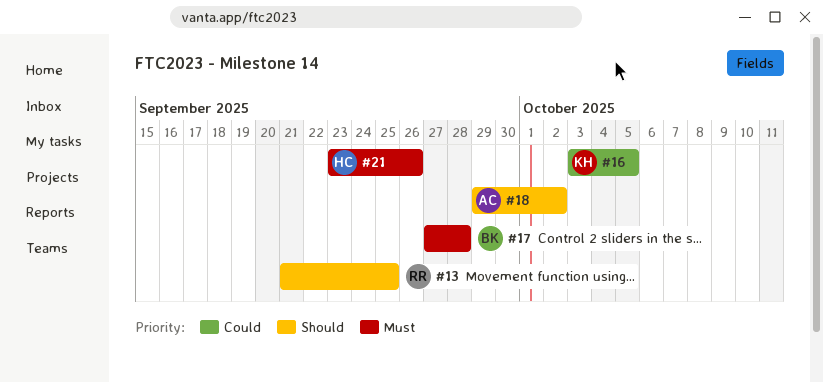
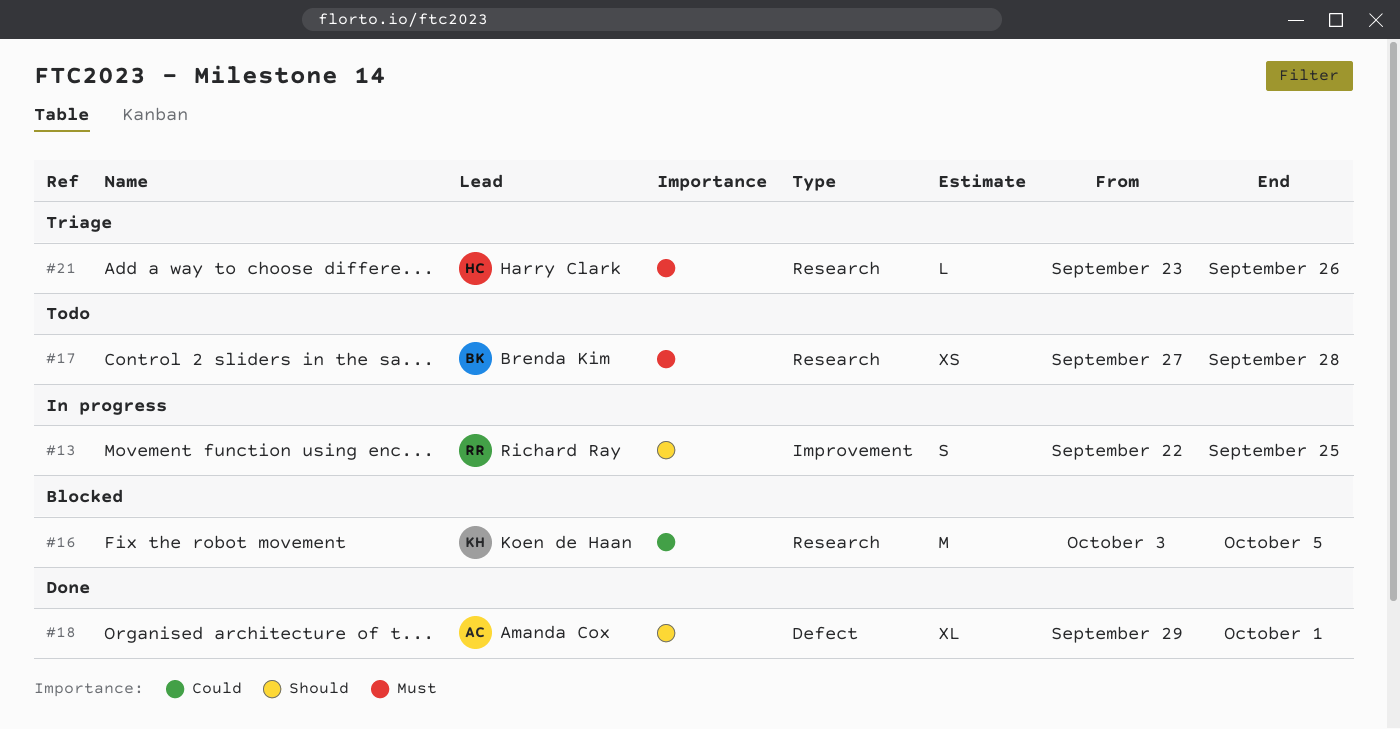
#13, start: Sep 21 -> Sep 22
#18, due: Oct 2 -> Oct 1

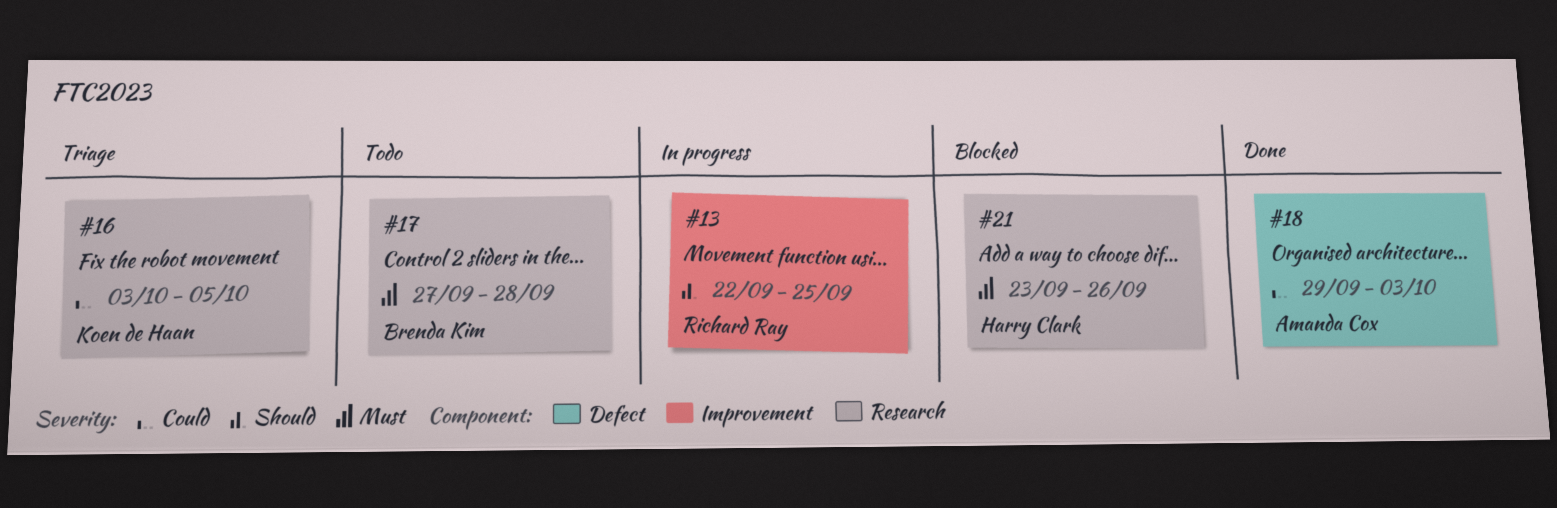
#16, status: Blocked -> Triage
#18, priority: Should -> Could
#18, due: Oct 1 -> Oct 3
#21, status: Triage -> Blocked

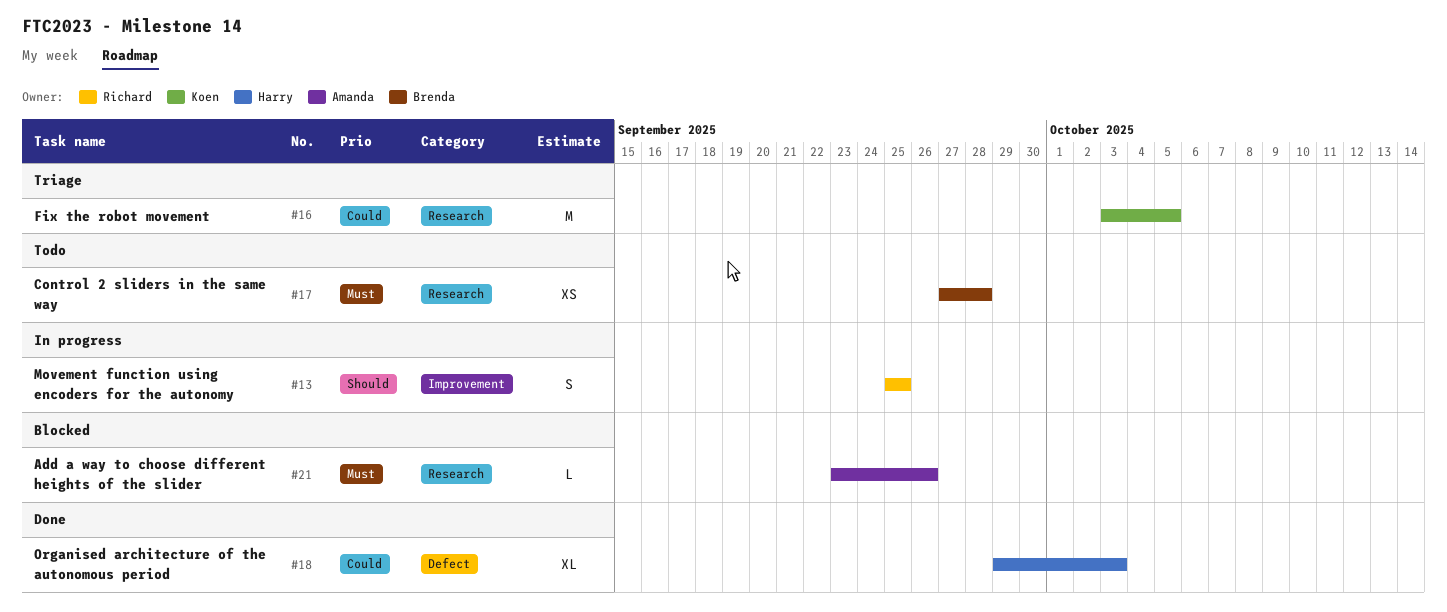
#13, start: Sep 22 -> Sep 25
#18, owner: Amanda Cox -> Harry Clark
#21, owner: Harry Clark -> Amanda Cox

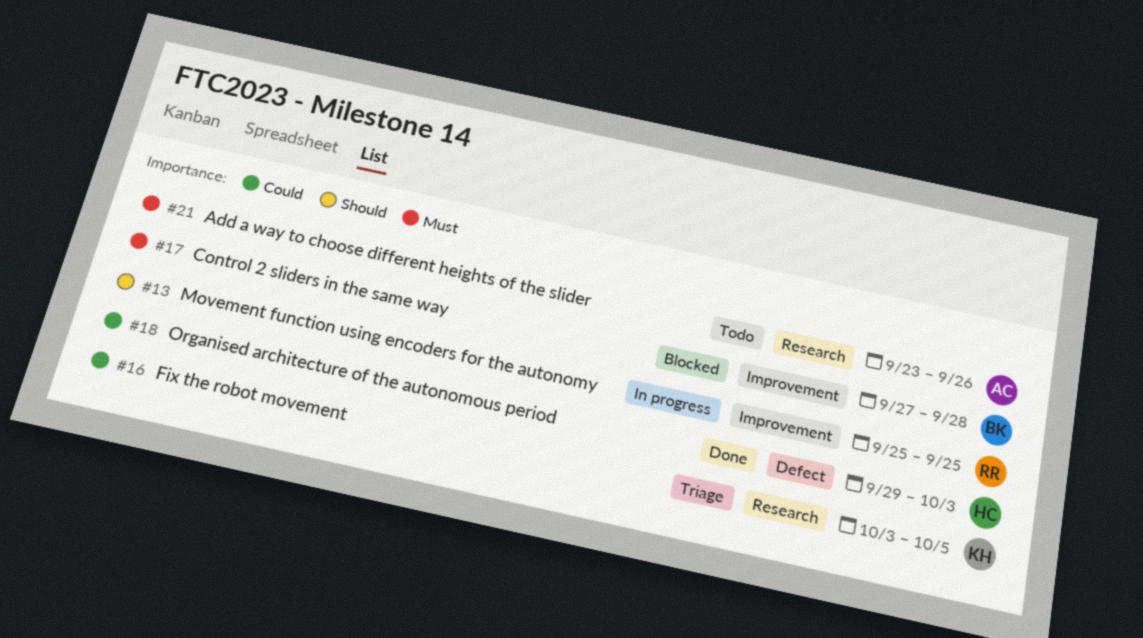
#17, status: Todo -> Blocked
#17, label: Research -> Improvement
#21, status: Blocked -> Todo

